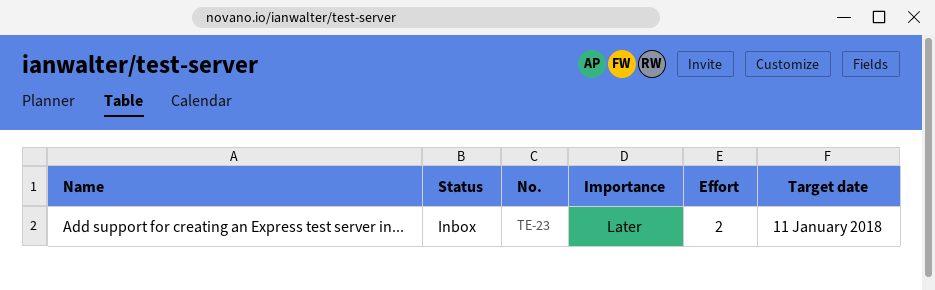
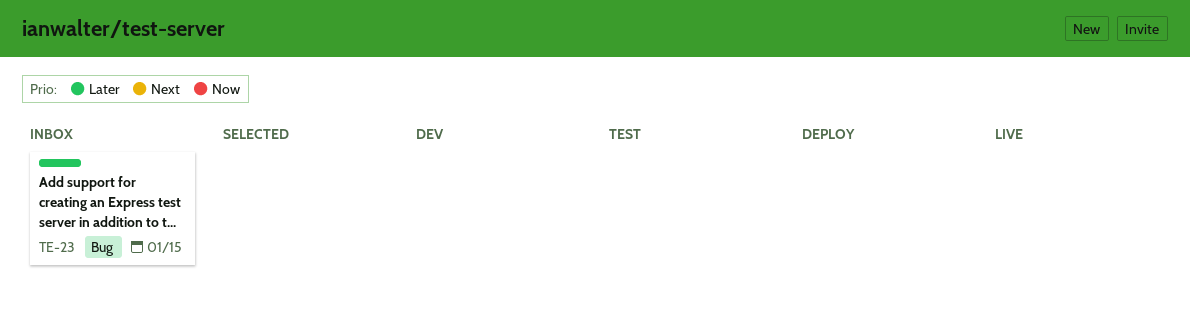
TE-23, due: Jan 11 -> Jan 15

